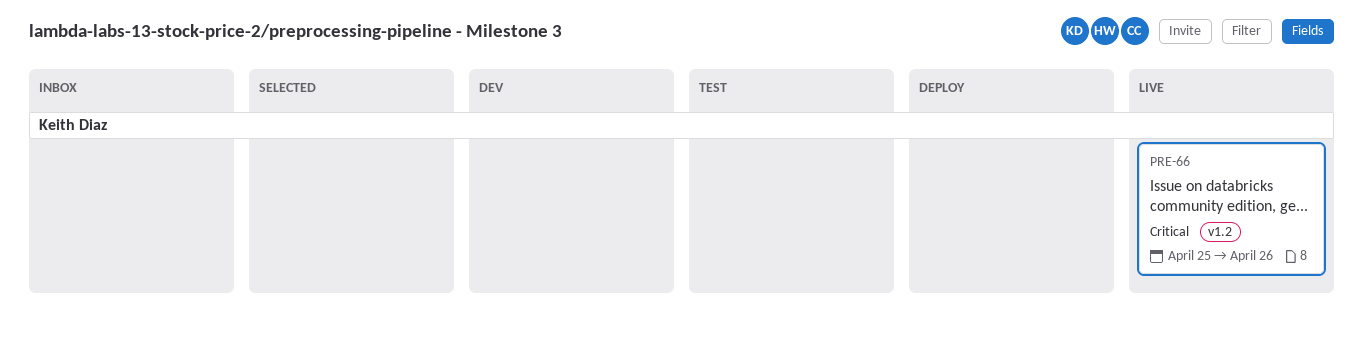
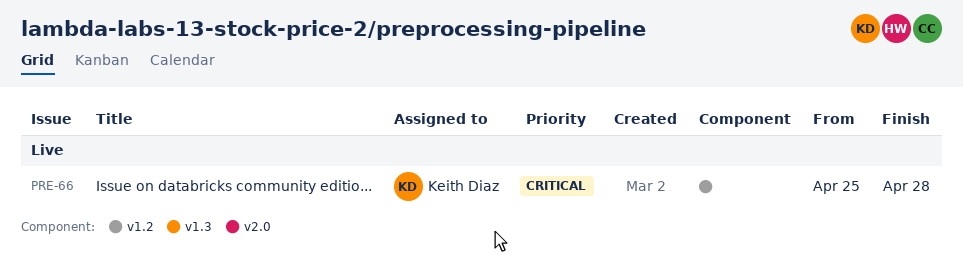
PRE-66, due: Apr 26 -> Apr 28

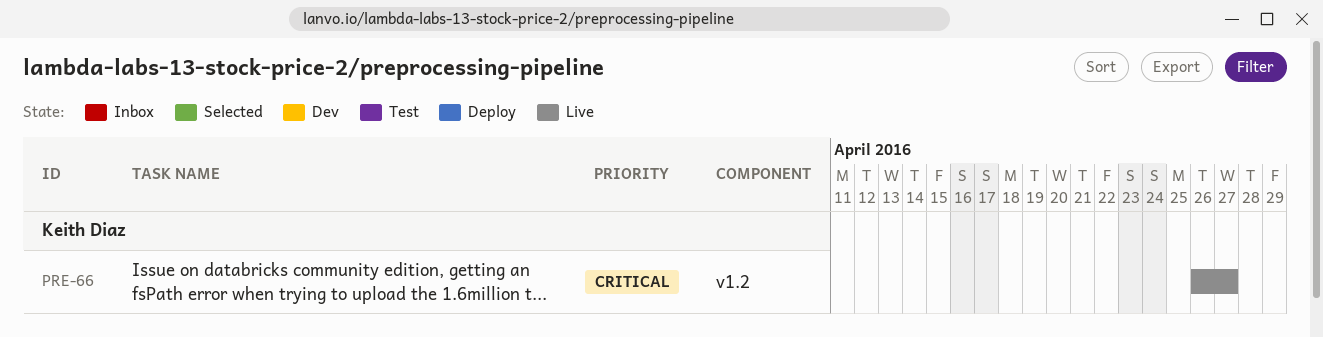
PRE-66, start: Apr 25 -> Apr 26
PRE-66, due: Apr 28 -> Apr 27

